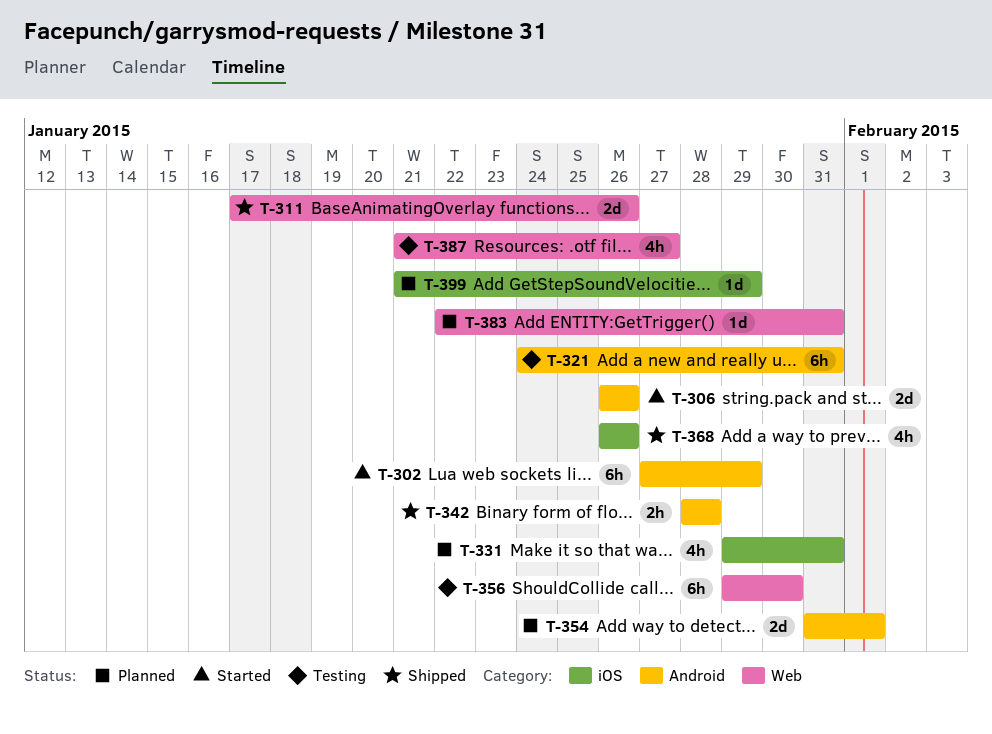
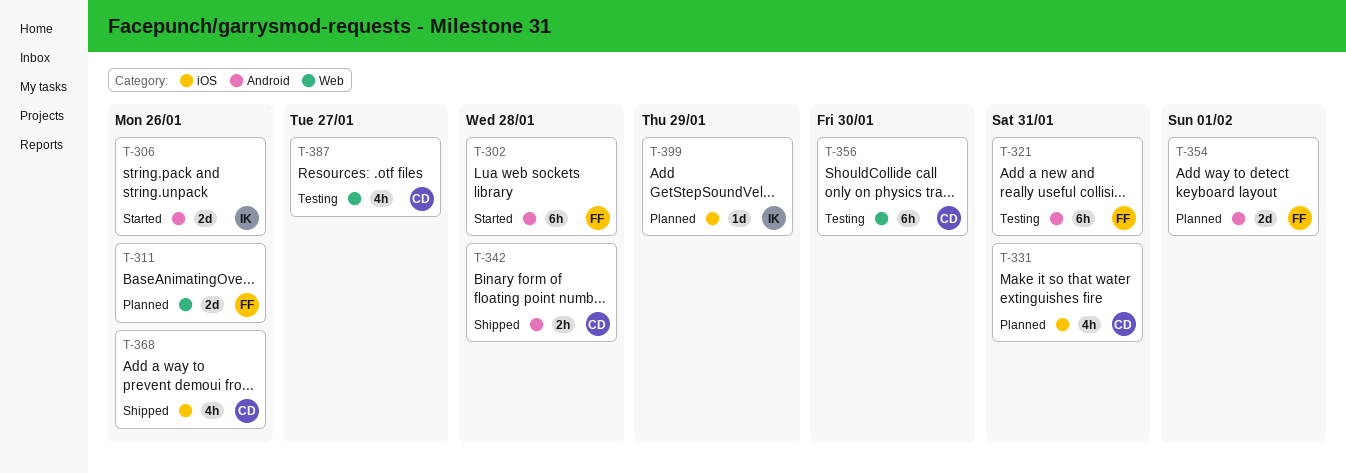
T-302, due: Jan 29 -> Jan 28
T-311, status: Shipped -> Planned
T-383: present -> none

